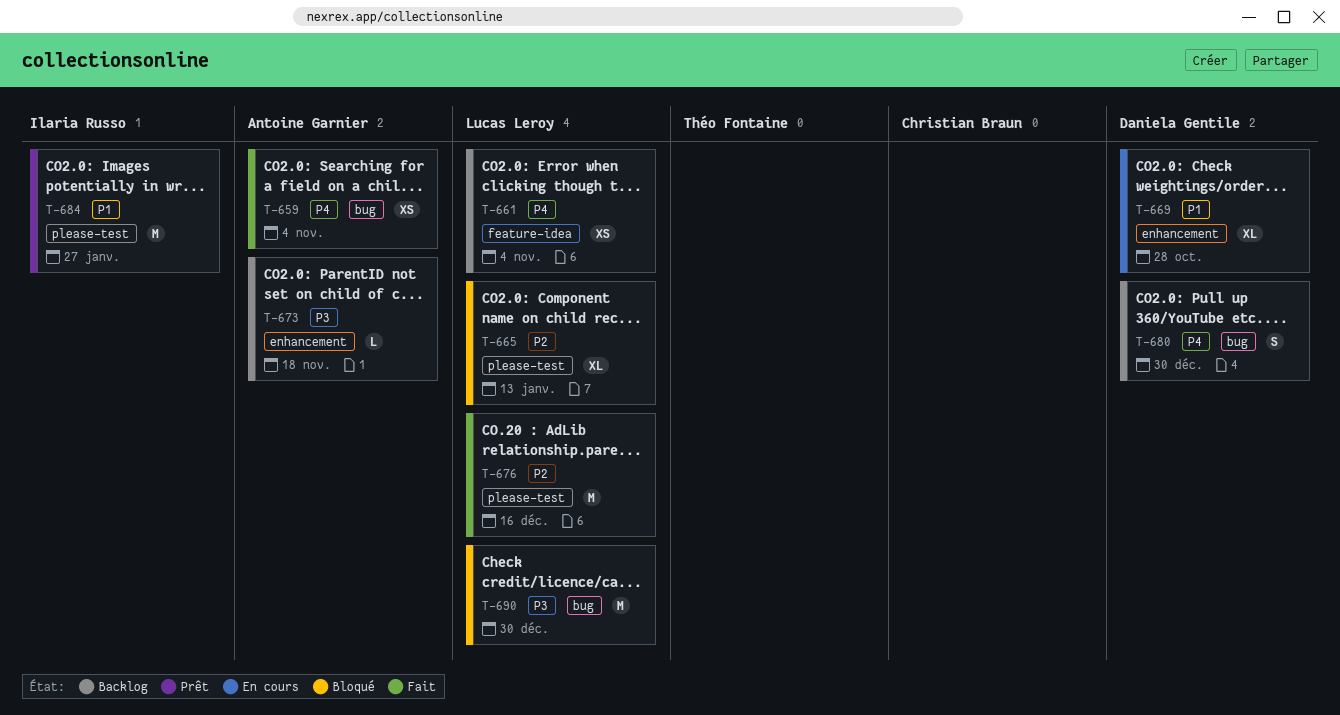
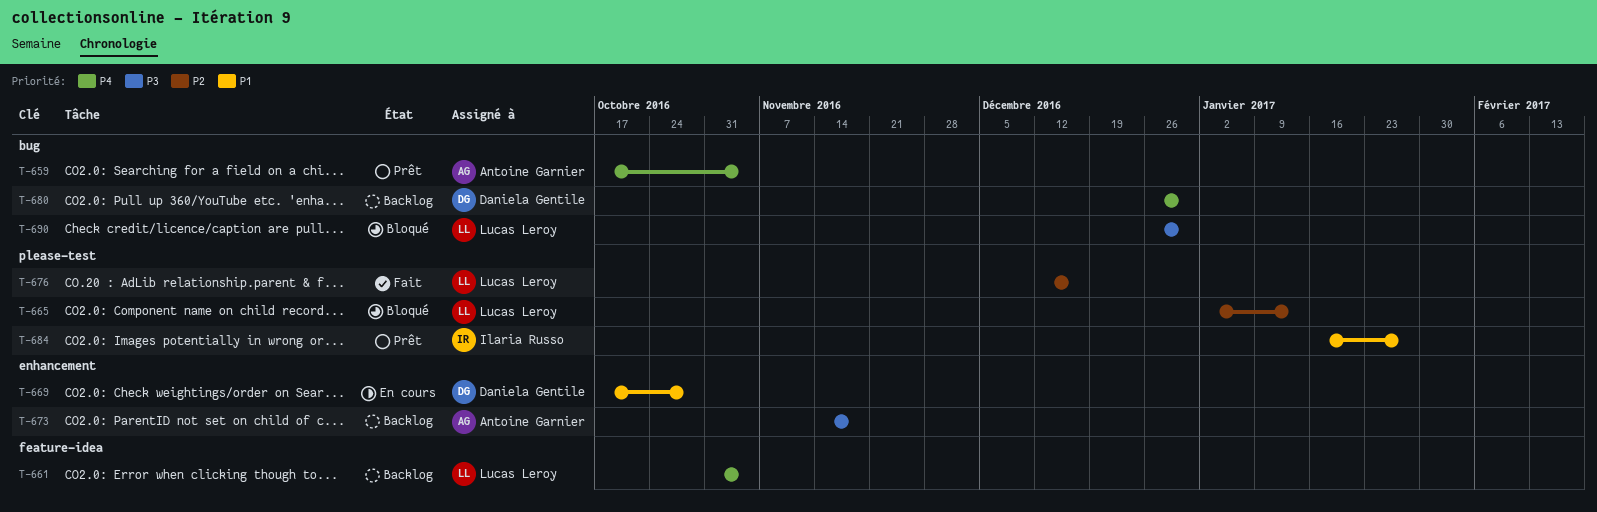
T-659, status: Fait -> Prêt

